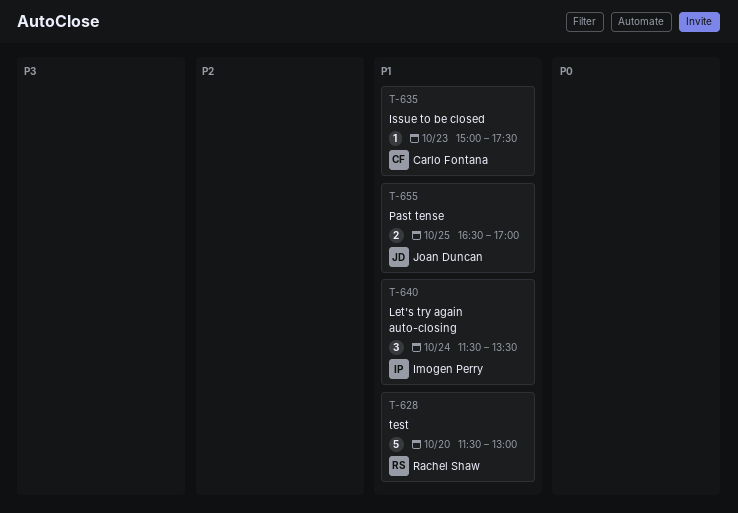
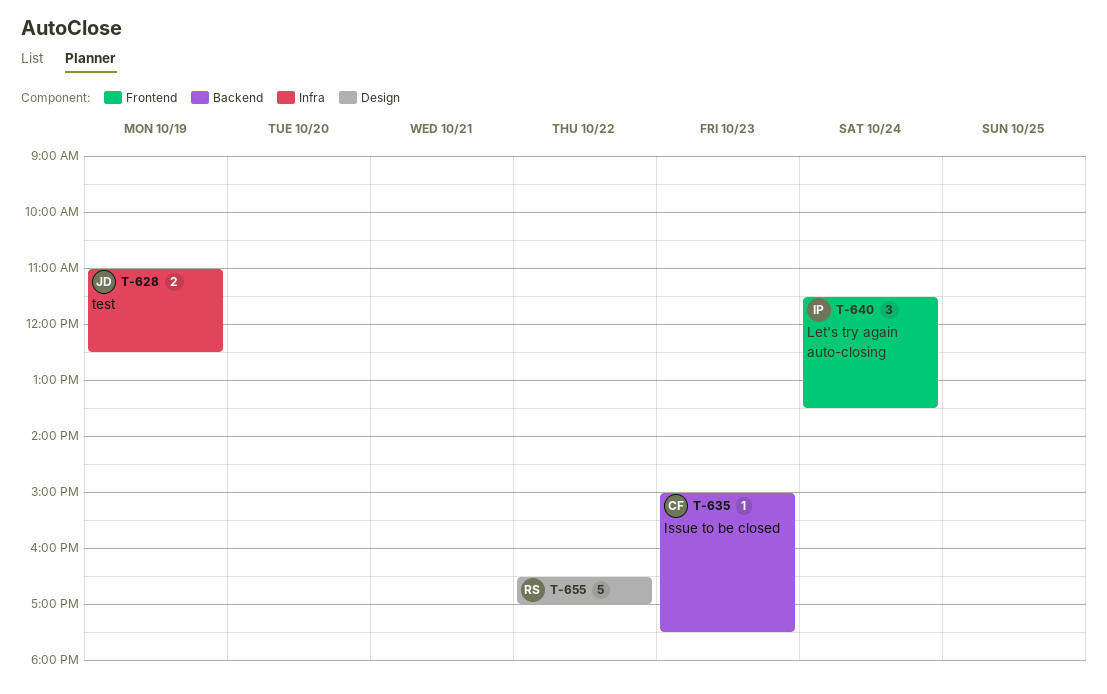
T-628, owner: Rachel Shaw -> Joan Duncan
T-628, estimate: 5 -> 2
T-628, day: Oct 20 -> Oct 19
T-628, begins: 11:30 -> 11:00
T-628, ends: 13:00 -> 12:30
T-655, owner: Joan Duncan -> Rachel Shaw
T-655, estimate: 2 -> 5
T-655, day: Oct 25 -> Oct 22

